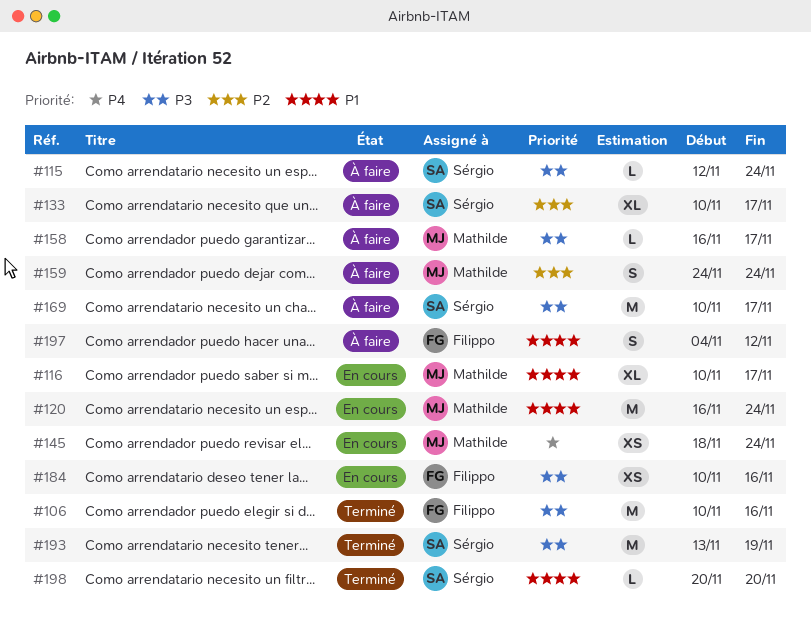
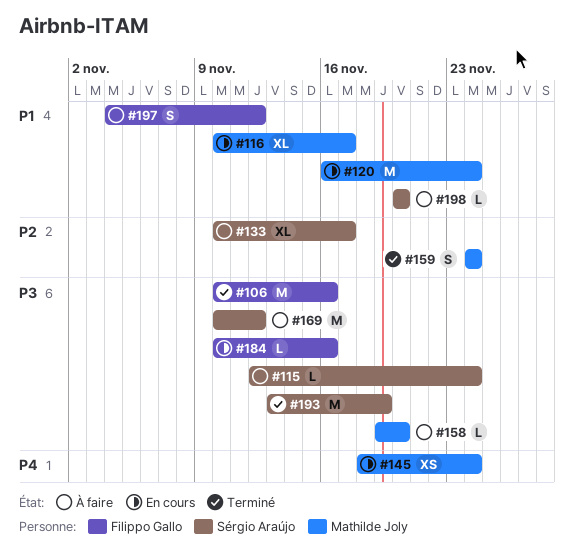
#158, start: Nov 16 -> Nov 19
#158, due: Nov 17 -> Nov 20
#159, status: À faire -> Terminé
#169, due: Nov 17 -> Nov 12
#184, estimate: XS -> L
#198, status: Terminé -> À faire

